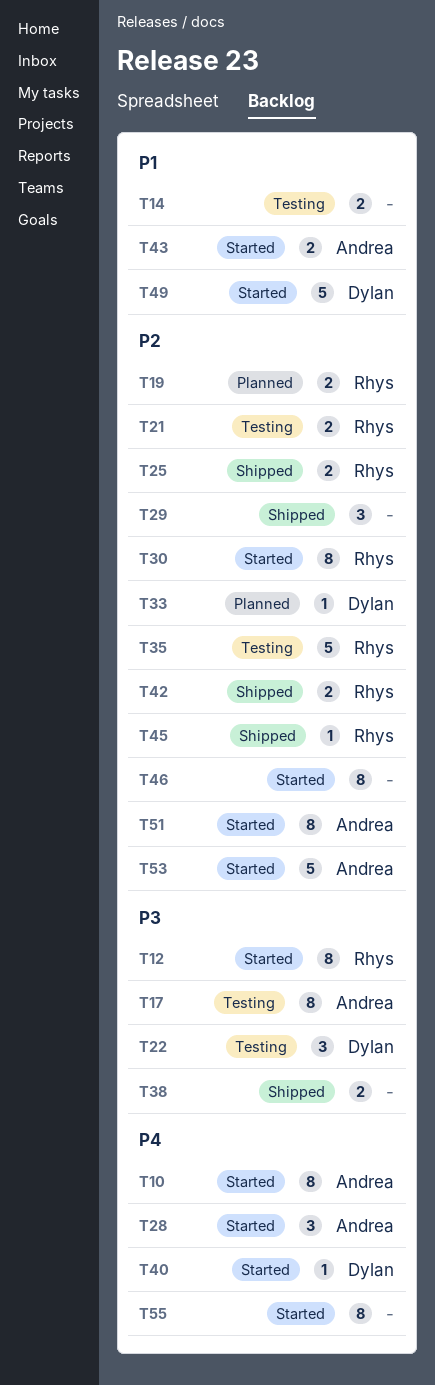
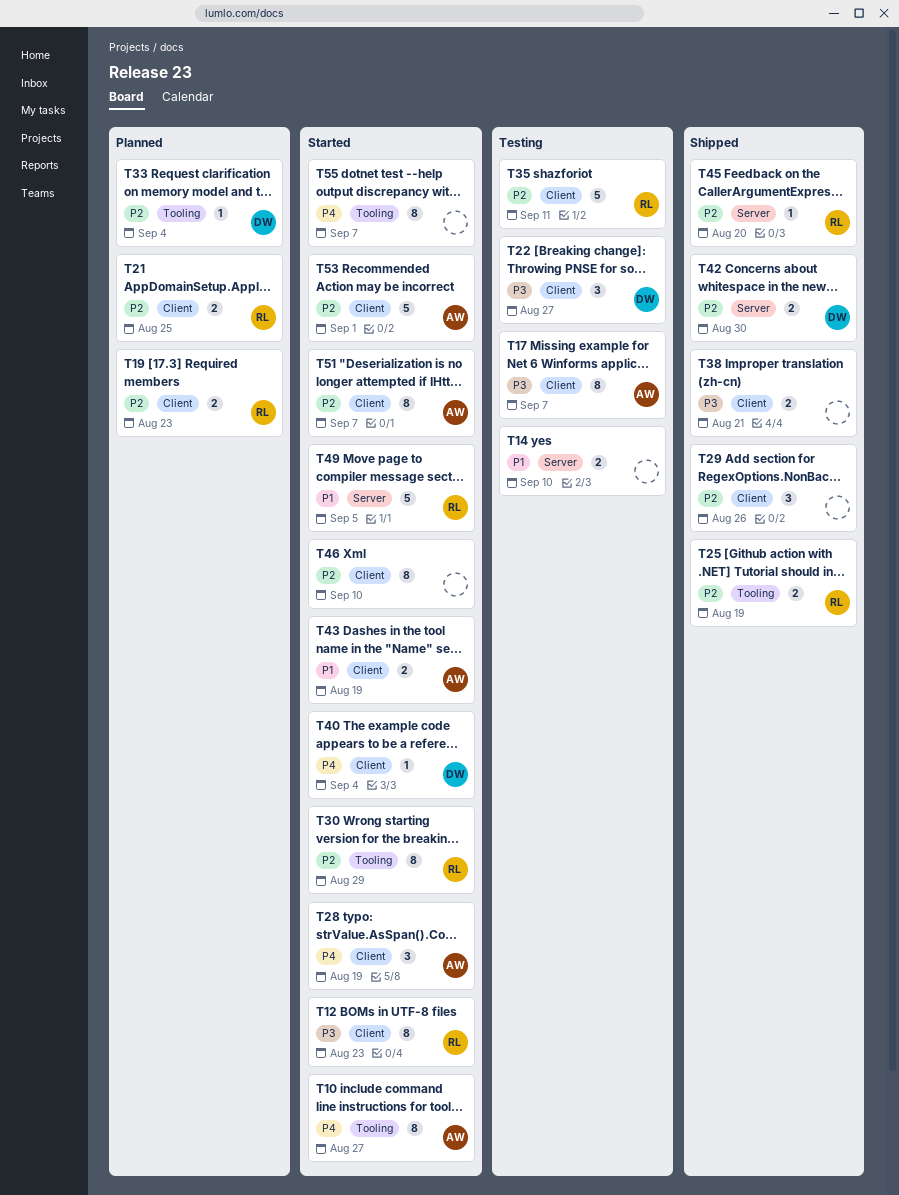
T21, status: Testing -> Planned
T42, owner: Rhys -> Dylan
T49, owner: Dylan -> Rhys

